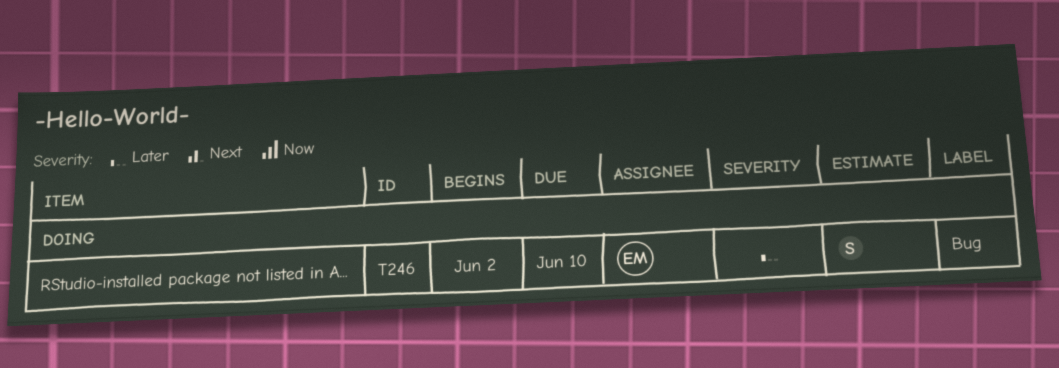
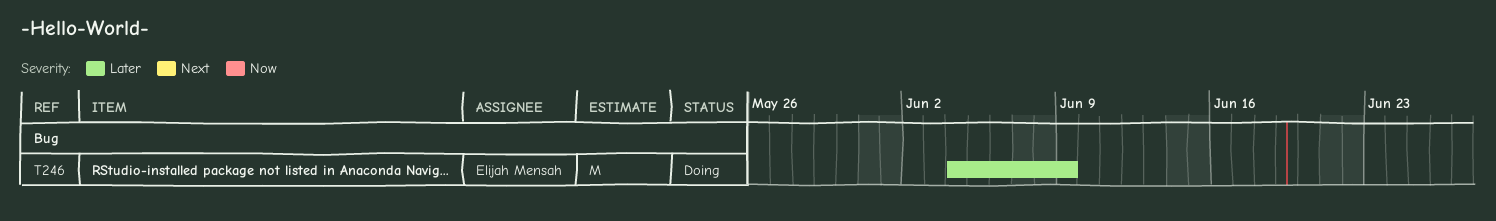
T246, estimate: S -> M
T246, start: Jun 2 -> Jun 4
T246, due: Jun 10 -> Jun 9

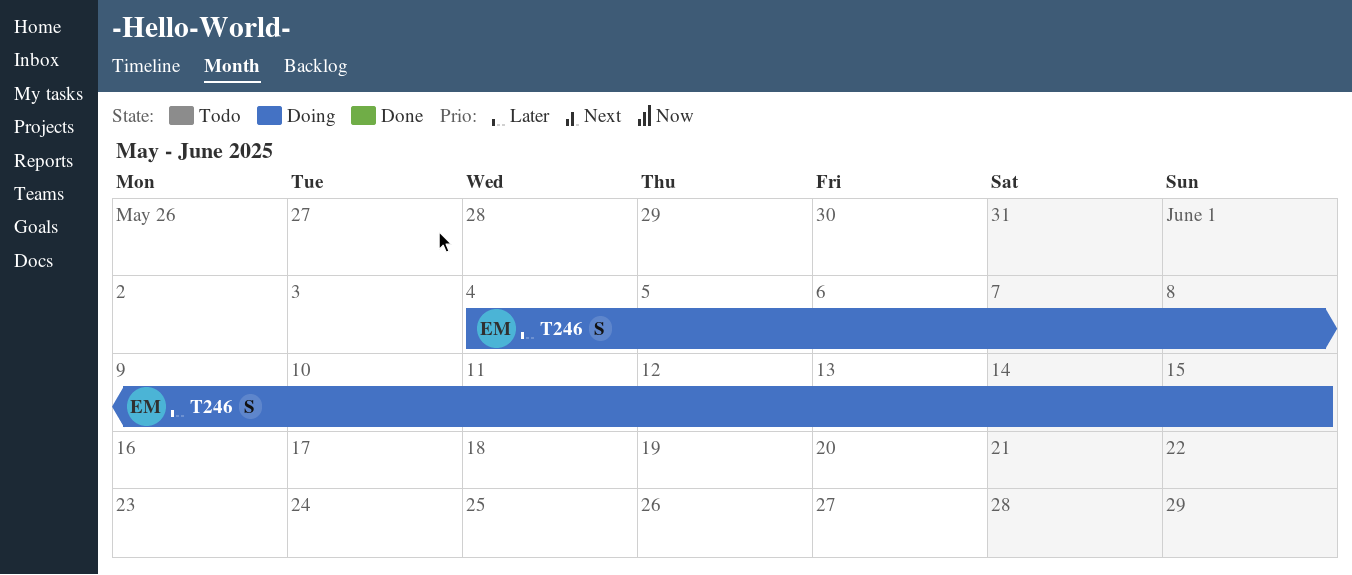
T246, estimate: M -> S
T246, due: Jun 9 -> Jun 15

